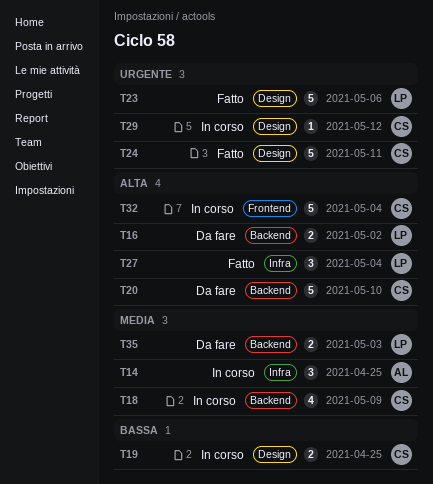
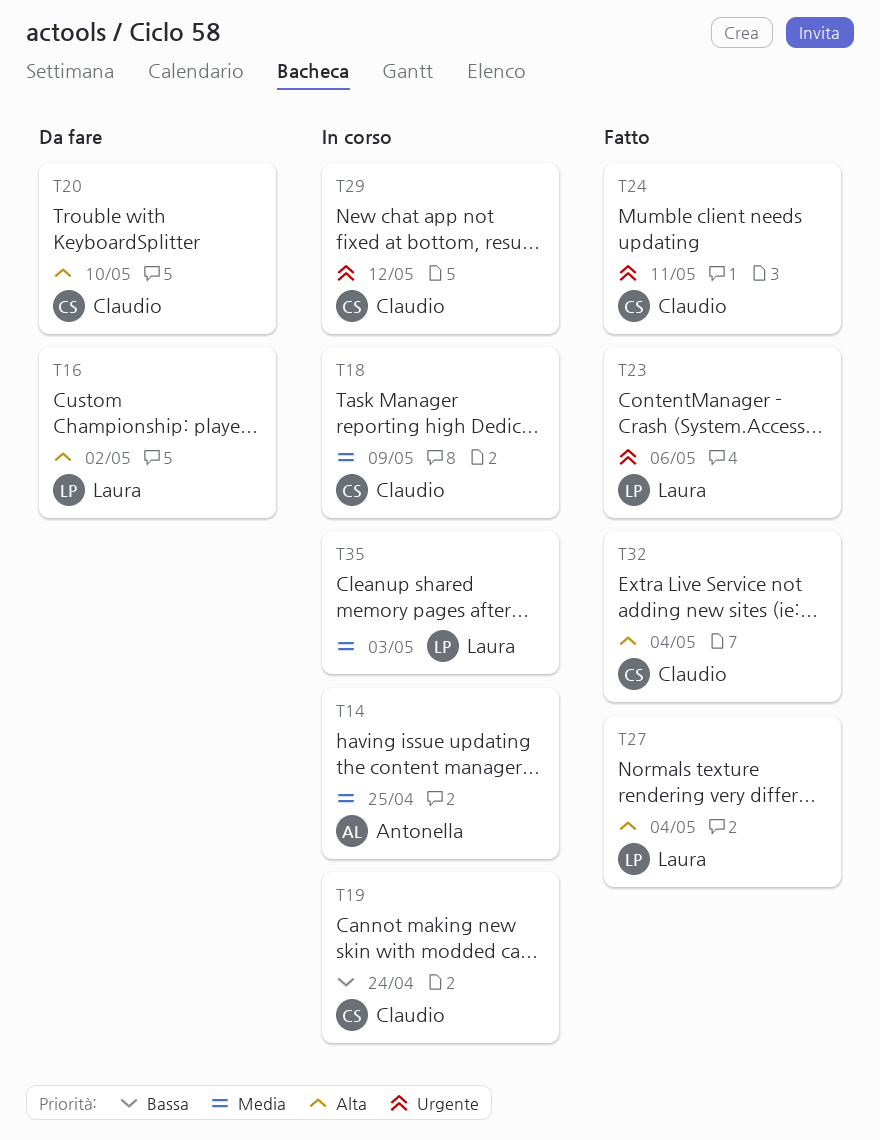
T19, due: Apr 25 -> Apr 24
T32, status: In corso -> Fatto
T35, status: Da fare -> In corso

